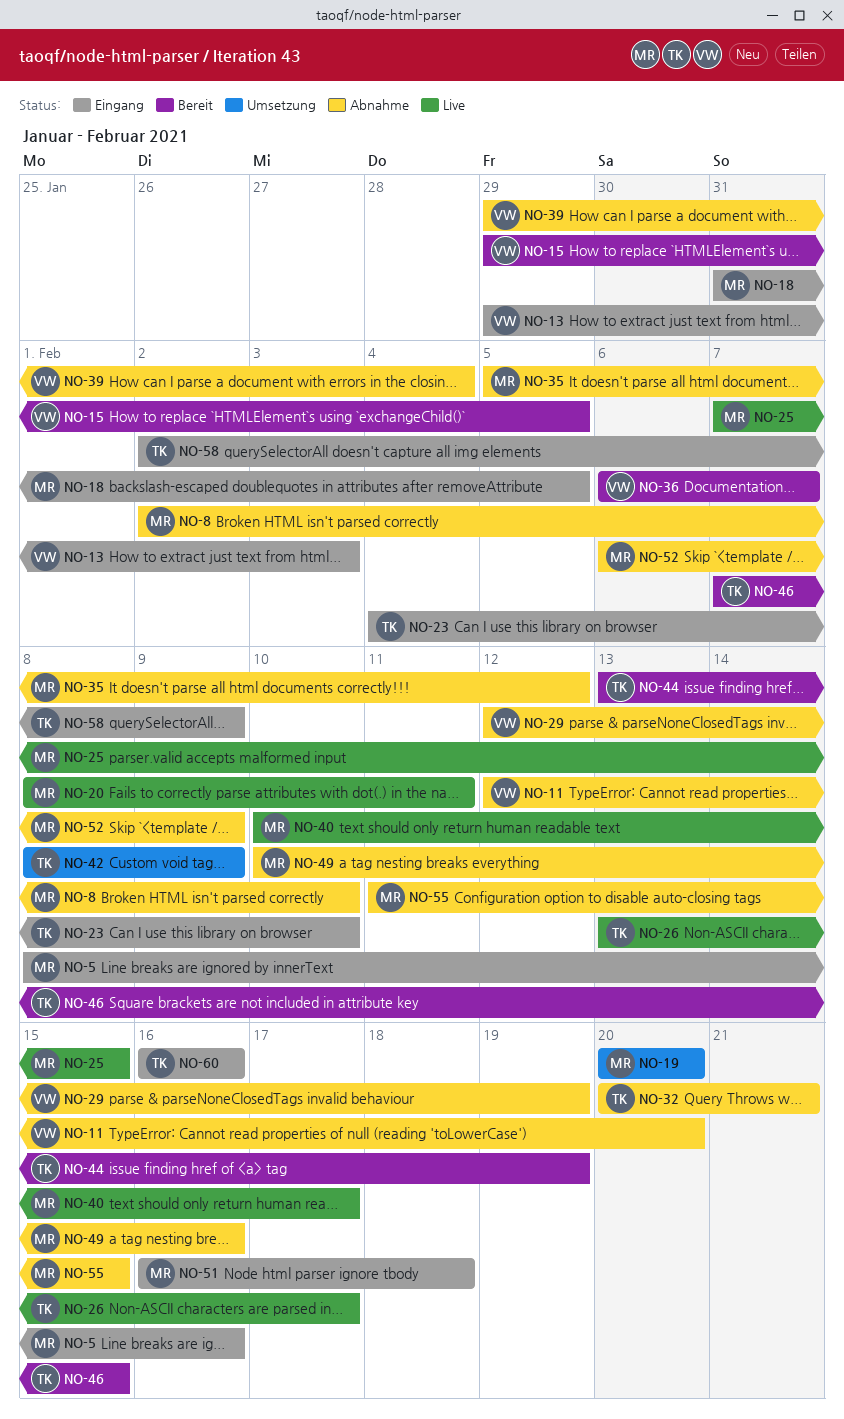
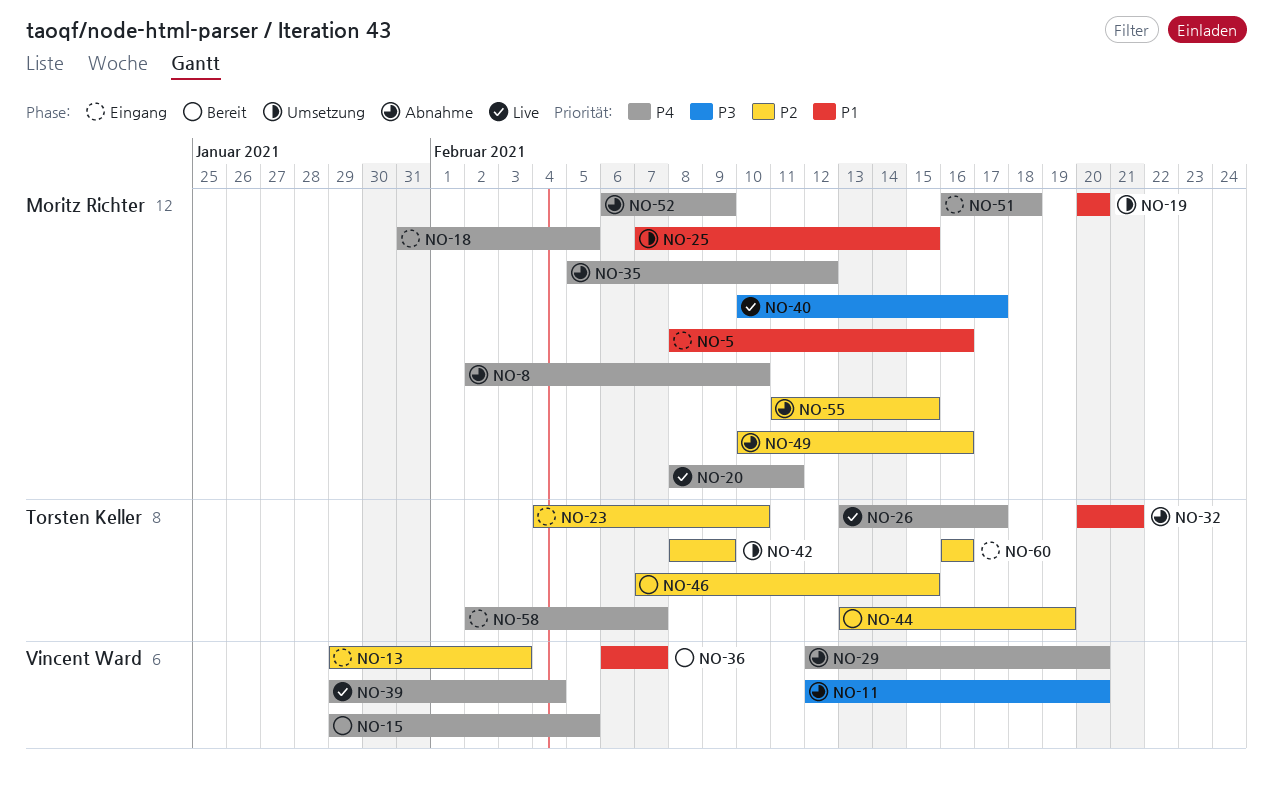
NO-25, status: Live -> Umsetzung
NO-29, due: Feb 19 -> Feb 20
NO-39, status: Abnahme -> Live
NO-58, due: Feb 9 -> Feb 7

